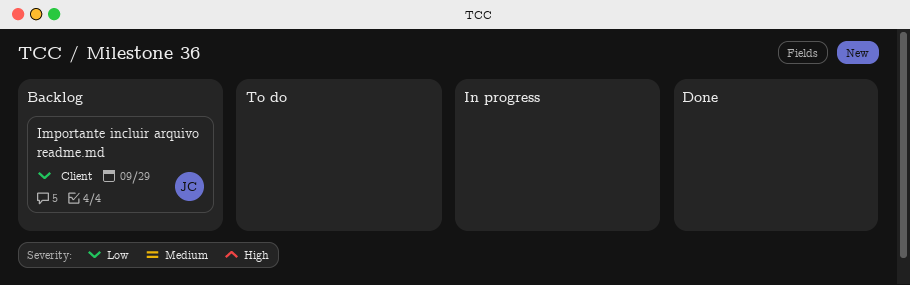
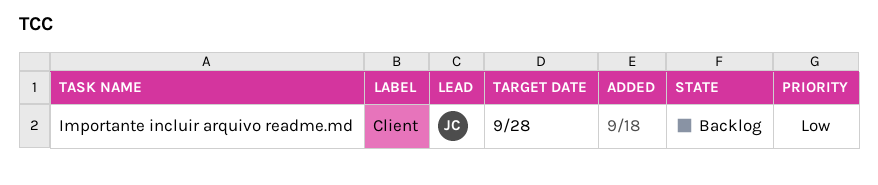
Importante incluir arquivo readme.md, due: Sep 29 -> Sep 28

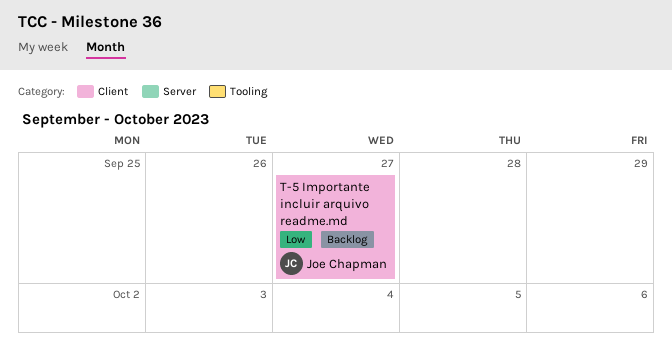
Importante incluir arquivo readme.md, due: Sep 28 -> Sep 27

